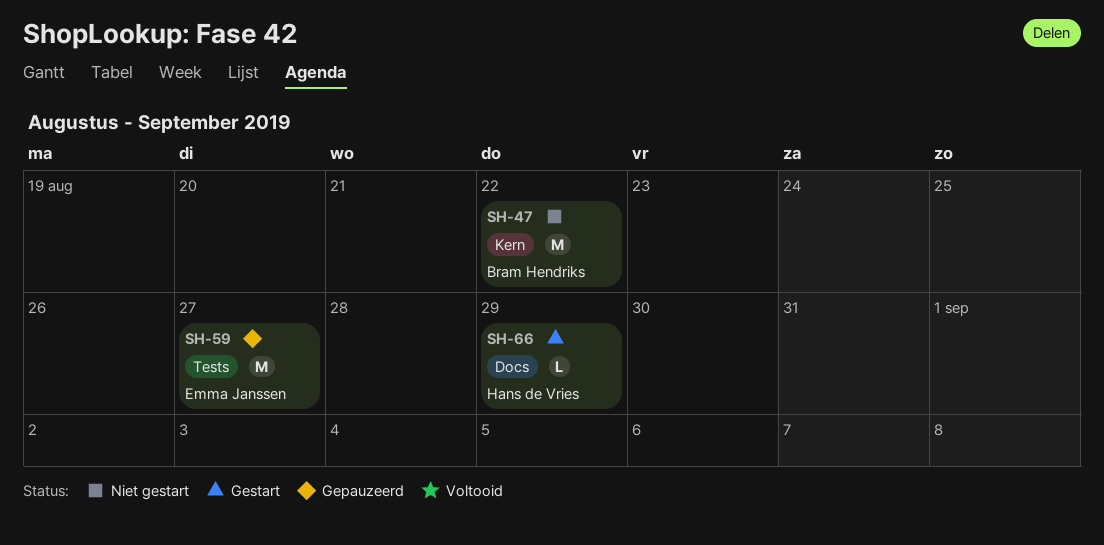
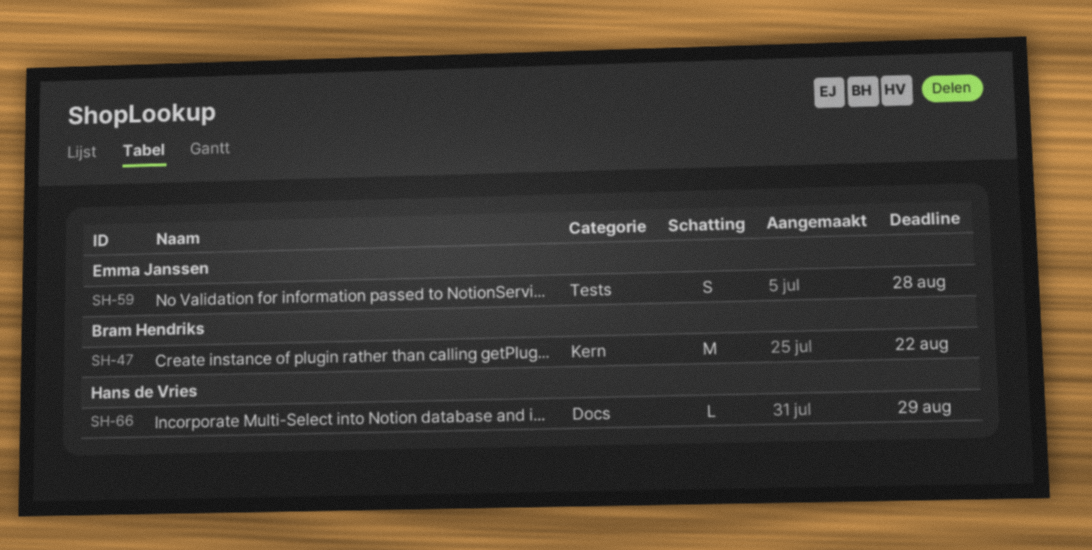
SH-59, estimate: M -> S
SH-59, due: Aug 27 -> Aug 28

